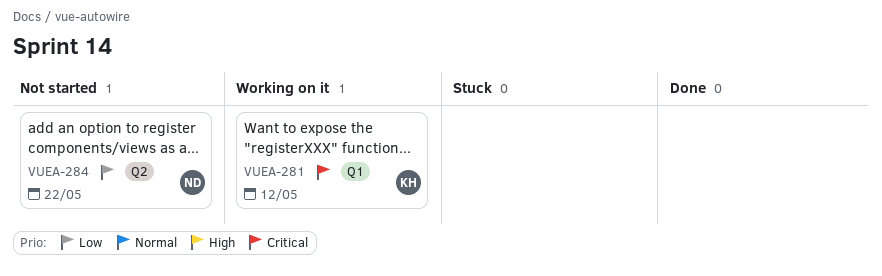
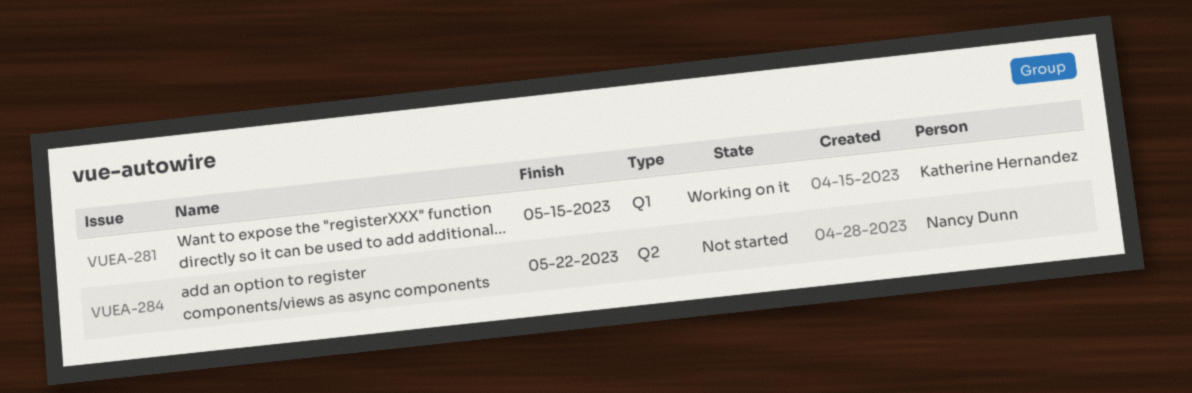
VUEA-281, due: May 12 -> May 15

